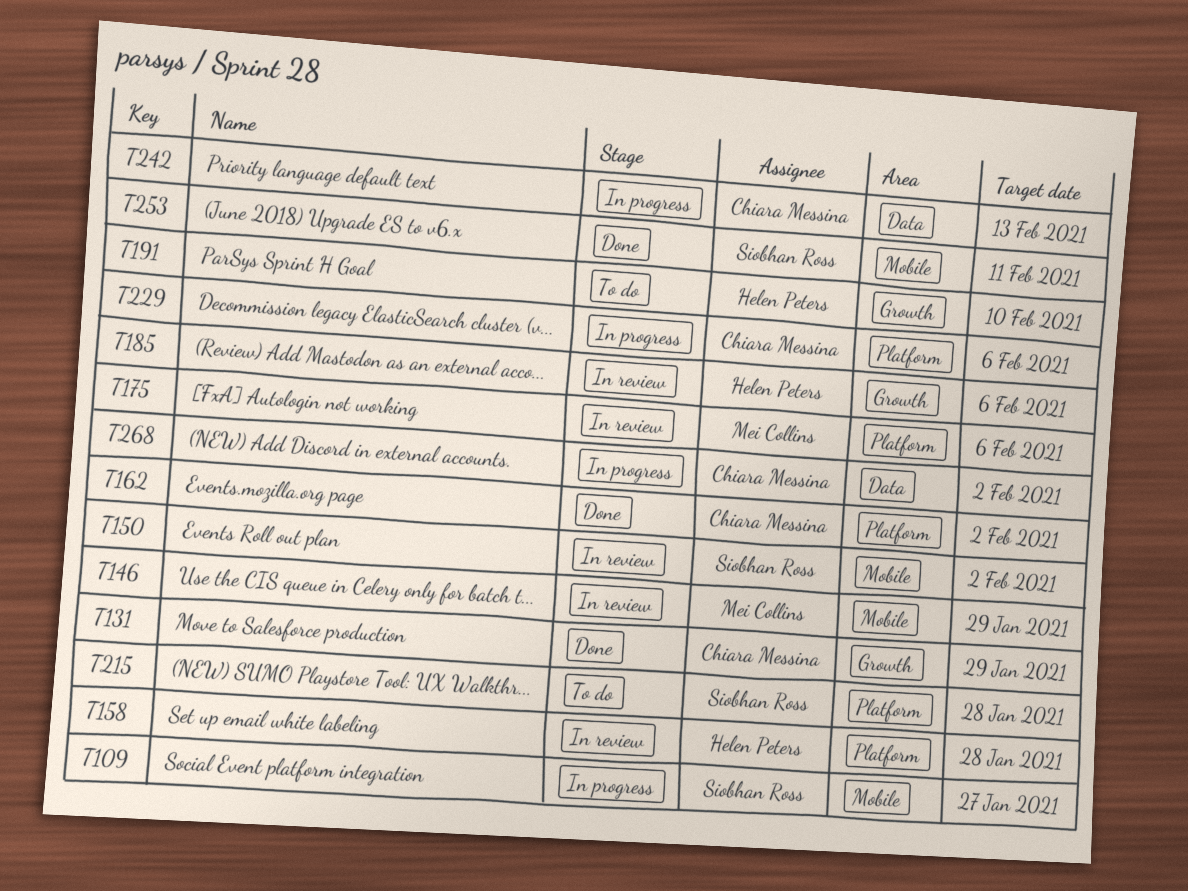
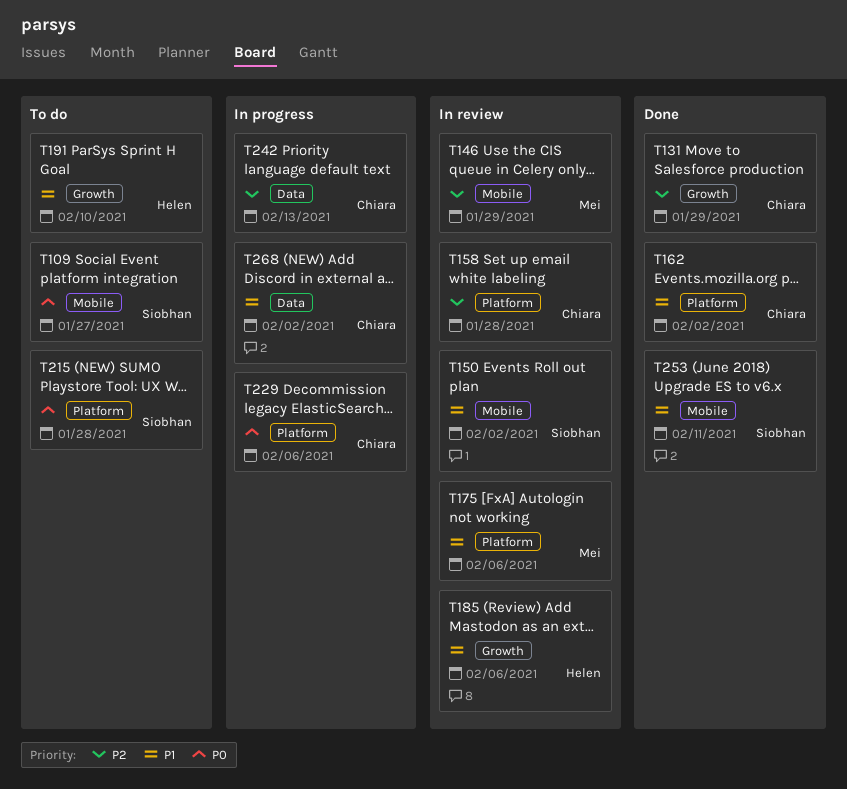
T109, status: In progress -> To do
T158, owner: Helen Peters -> Chiara Messina

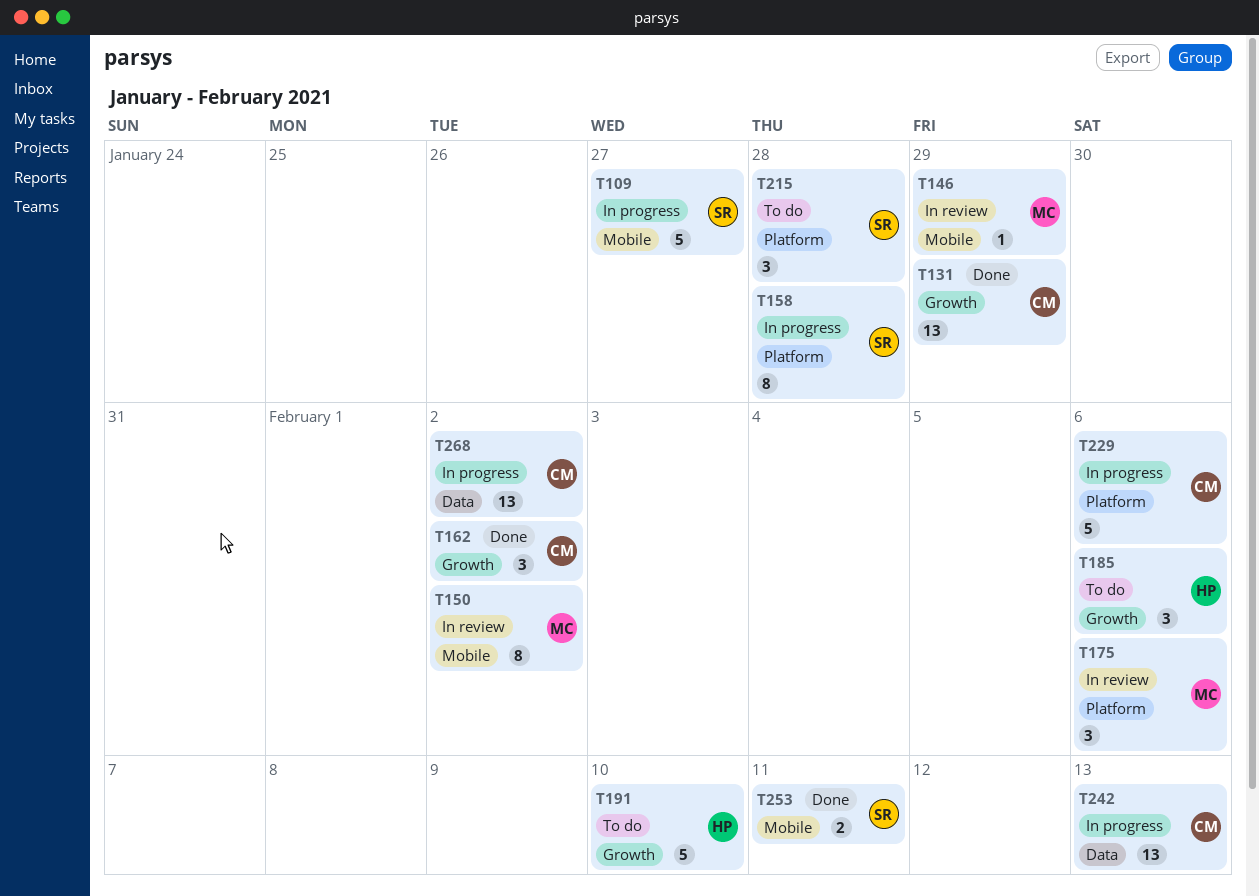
T109, status: To do -> In progress
T150, owner: Siobhan -> Mei
T158, status: In review -> In progress
T158, owner: Chiara -> Siobhan
T162, label: Platform -> Growth
T185, status: In review -> To do

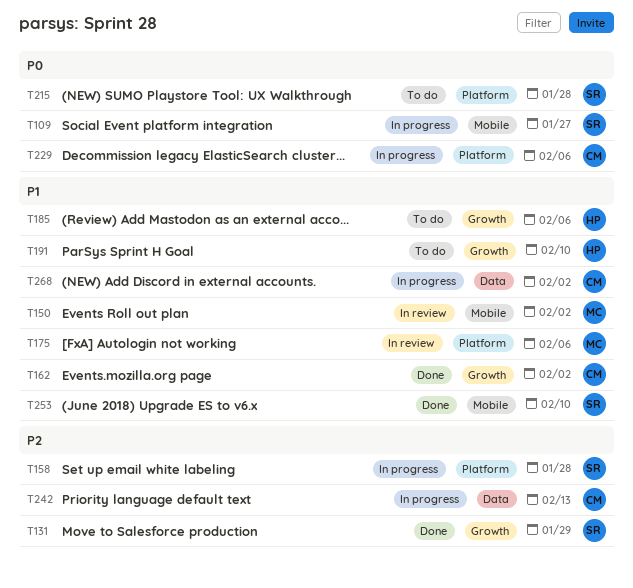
T131, owner: CM -> SR
T146: present -> none
T253, due: Feb 11 -> Feb 10

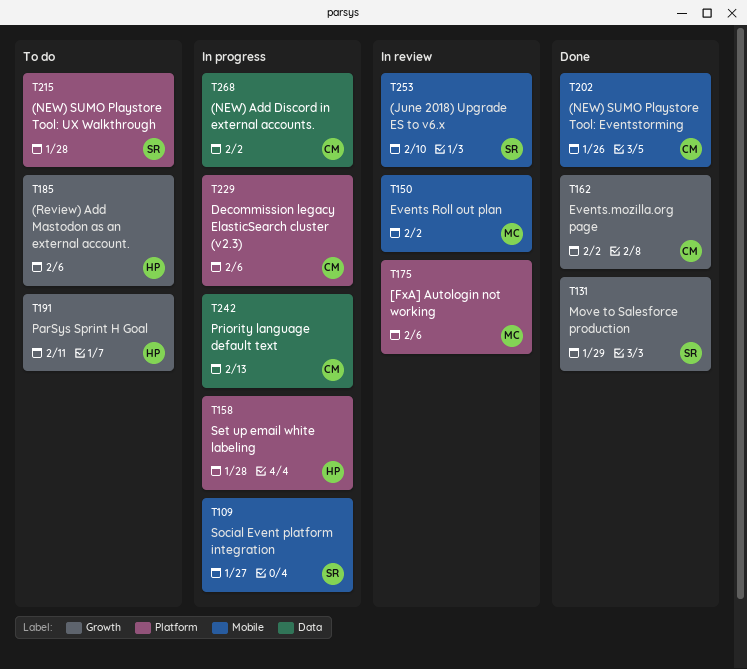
T158, owner: SR -> HP
T191, due: Feb 10 -> Feb 11
T202: none -> present
T253, status: Done -> In review

